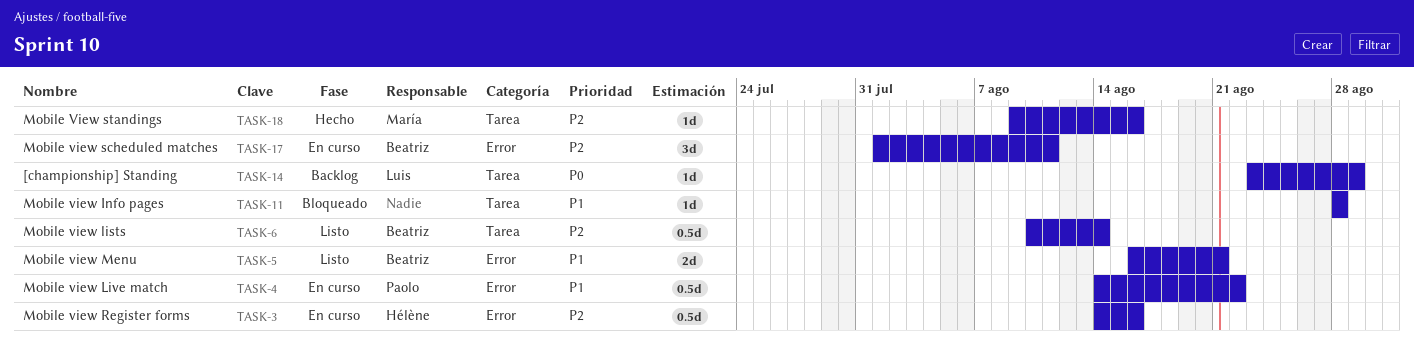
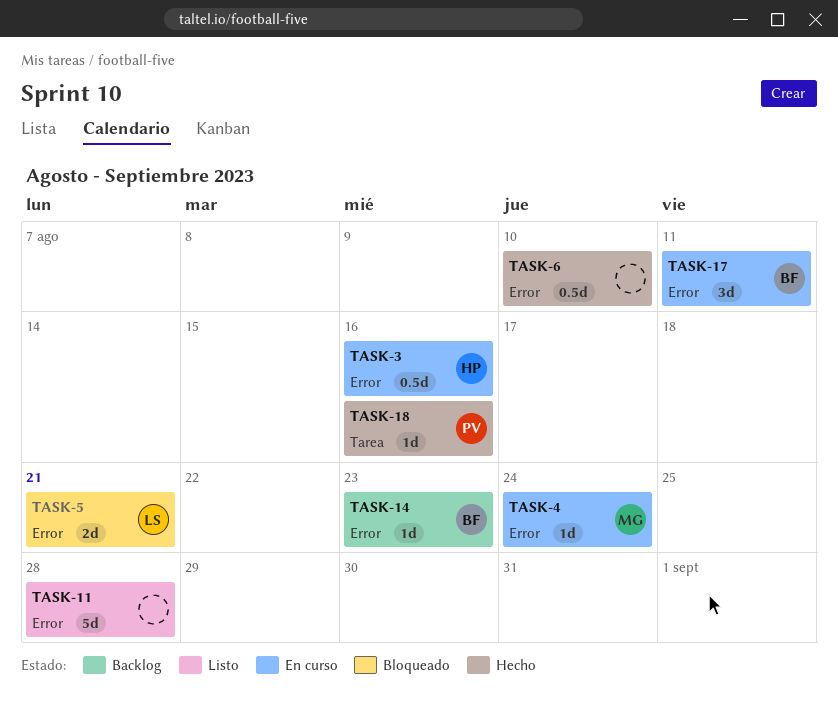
TASK-4, owner: Paolo -> María
TASK-4, estimate: 0.5d -> 1d
TASK-4, due: Aug 22 -> Aug 24
TASK-5, status: Listo -> Bloqueado
TASK-5, owner: Beatriz -> Luis
TASK-6, status: Listo -> Hecho
TASK-6, owner: Beatriz -> none
TASK-6, label: Tarea -> Error
TASK-6, due: Aug 14 -> Aug 10
TASK-11, status: Bloqueado -> Listo
TASK-11, label: Tarea -> Error
TASK-11, estimate: 1d -> 5d
TASK-14, owner: Luis -> Beatriz
TASK-14, label: Tarea -> Error
TASK-14, due: Aug 29 -> Aug 23
TASK-18, owner: María -> Paolo

